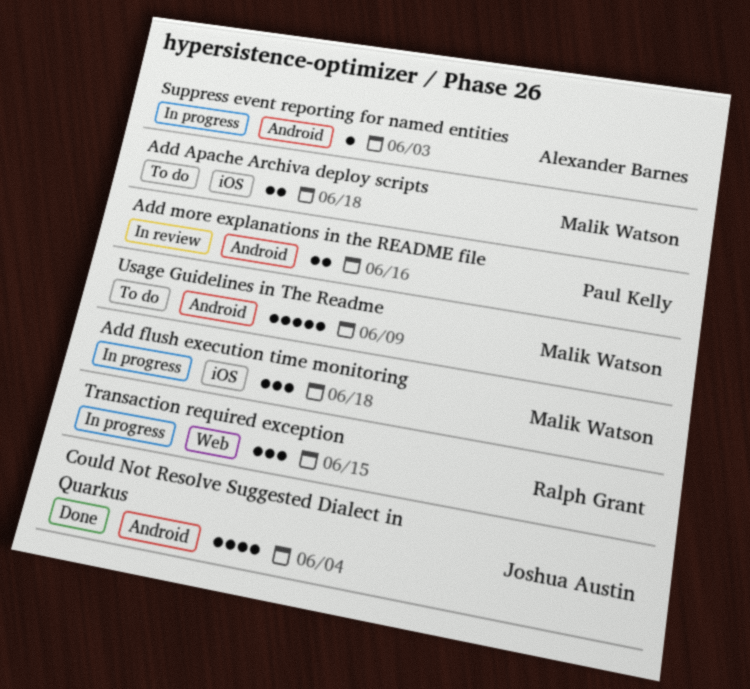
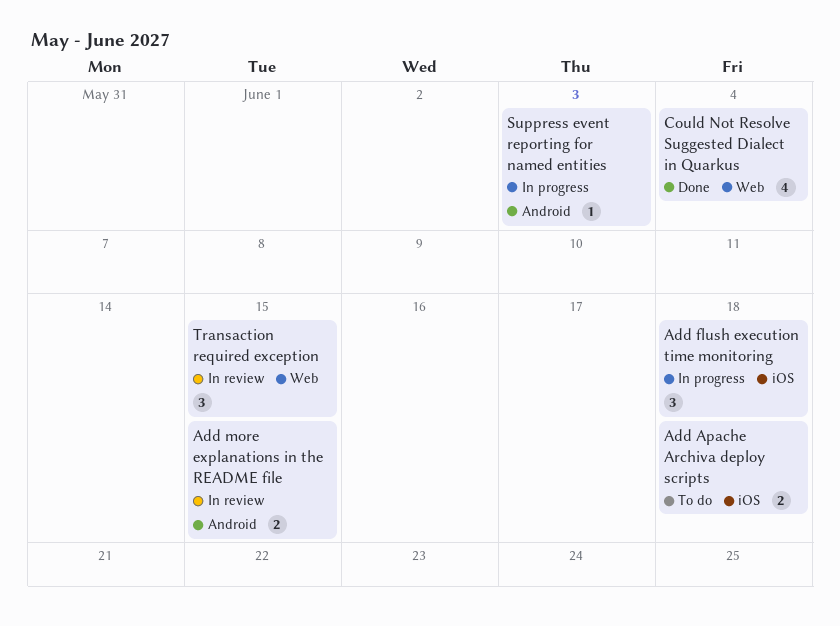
Add more explanations in the README file, due: Jun 16 -> Jun 15
Could Not Resolve Suggested Dialect in Quarkus, label: Android -> Web
Transaction required exception, status: In progress -> In review
Usage Guidelines in The Readme: present -> none

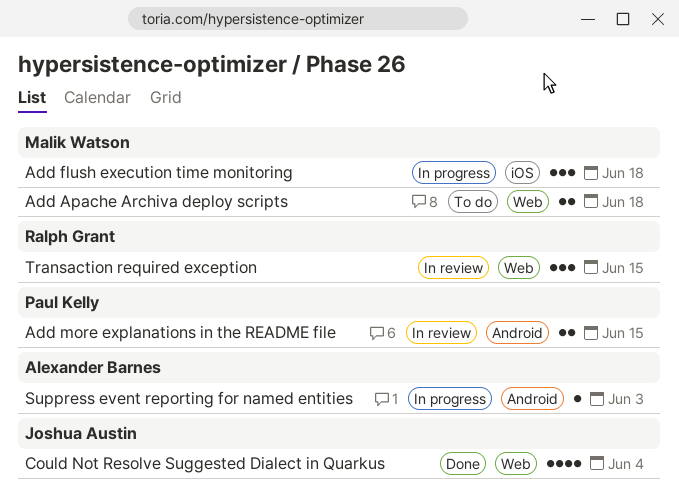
Add Apache Archiva deploy scripts, label: iOS -> Web

